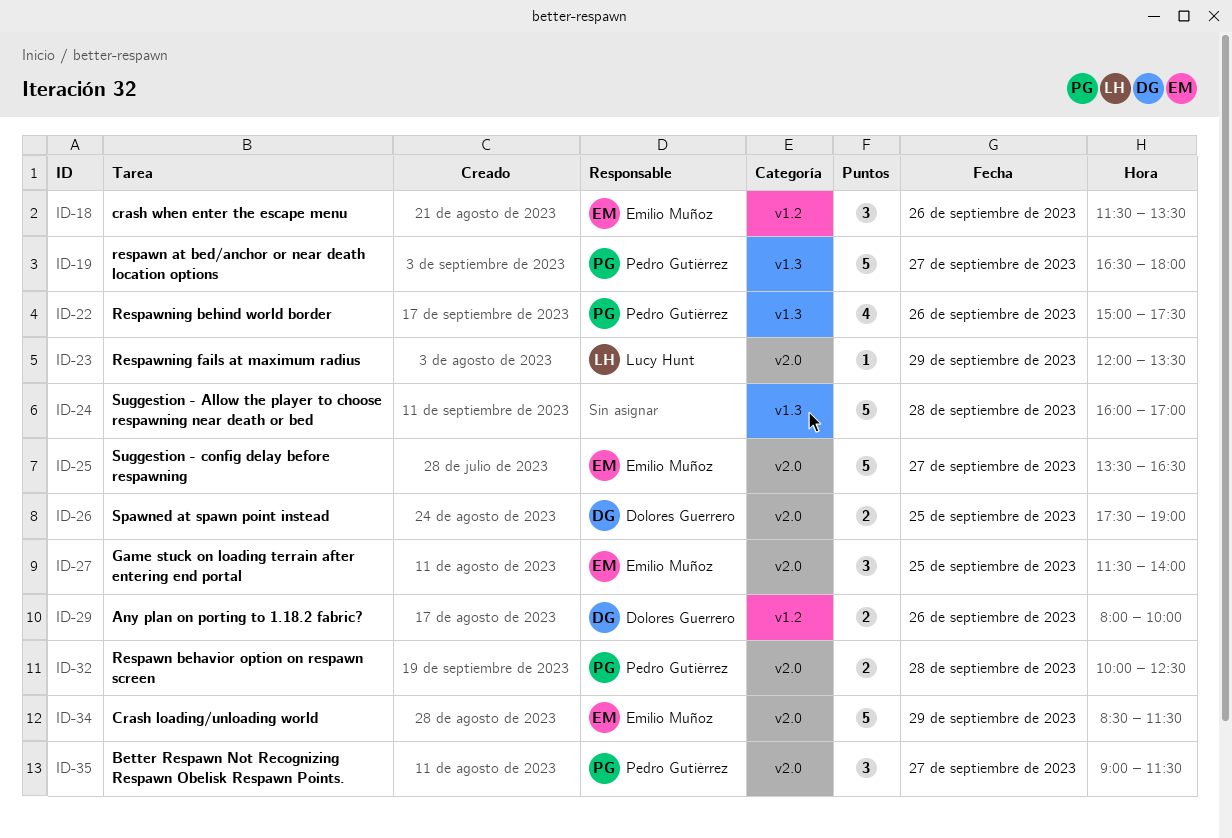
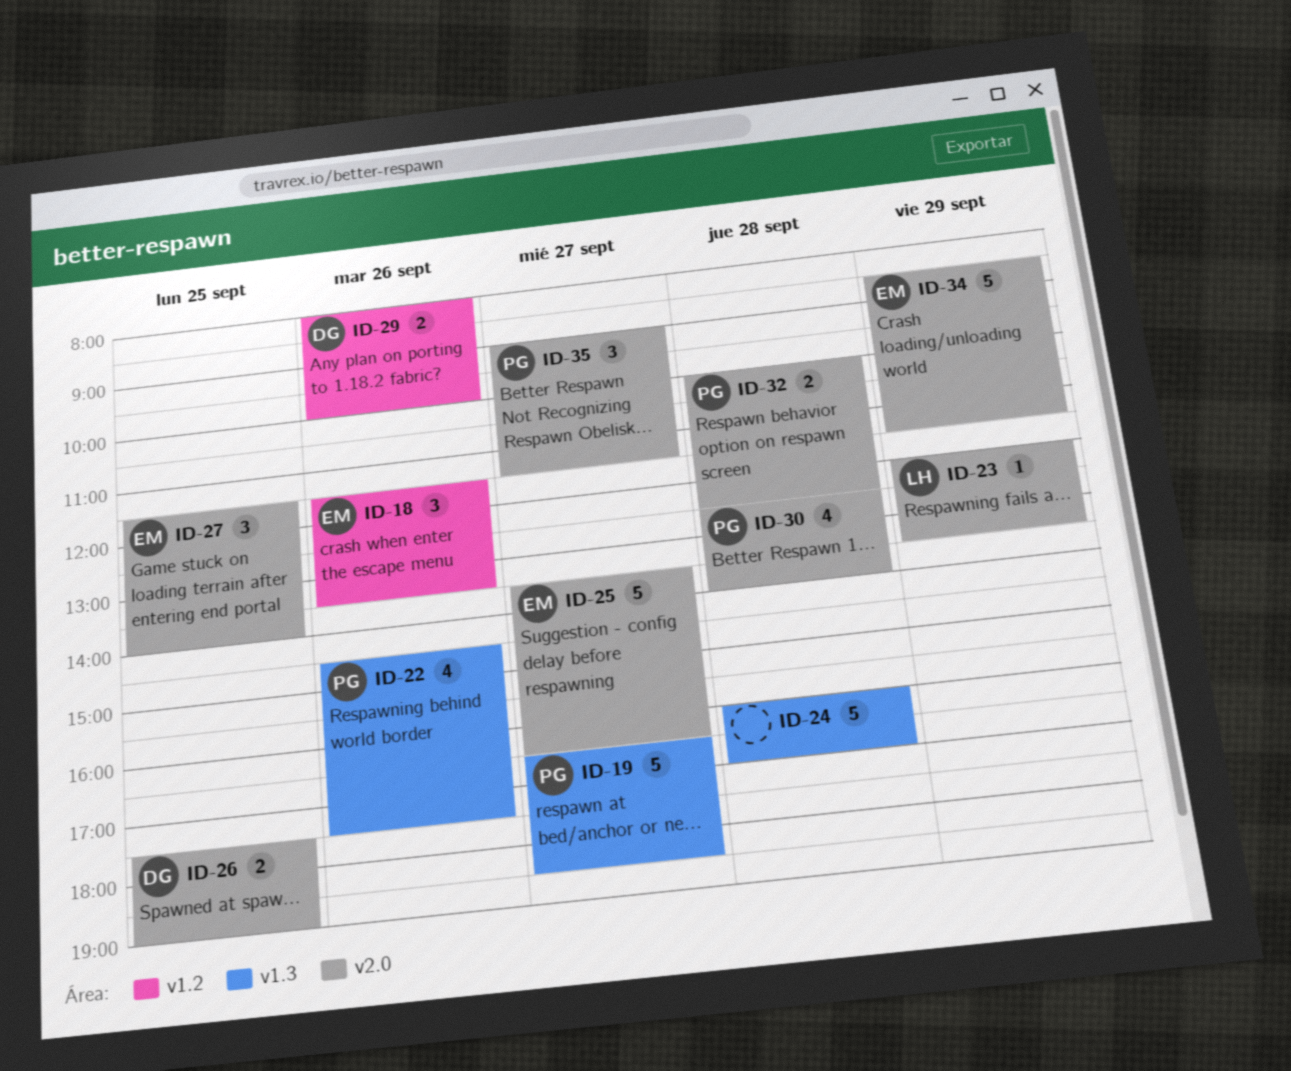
ID-19, ends: 18:00 -> 18:30
ID-22, begins: 15:00 -> 14:30
ID-30: none -> present

